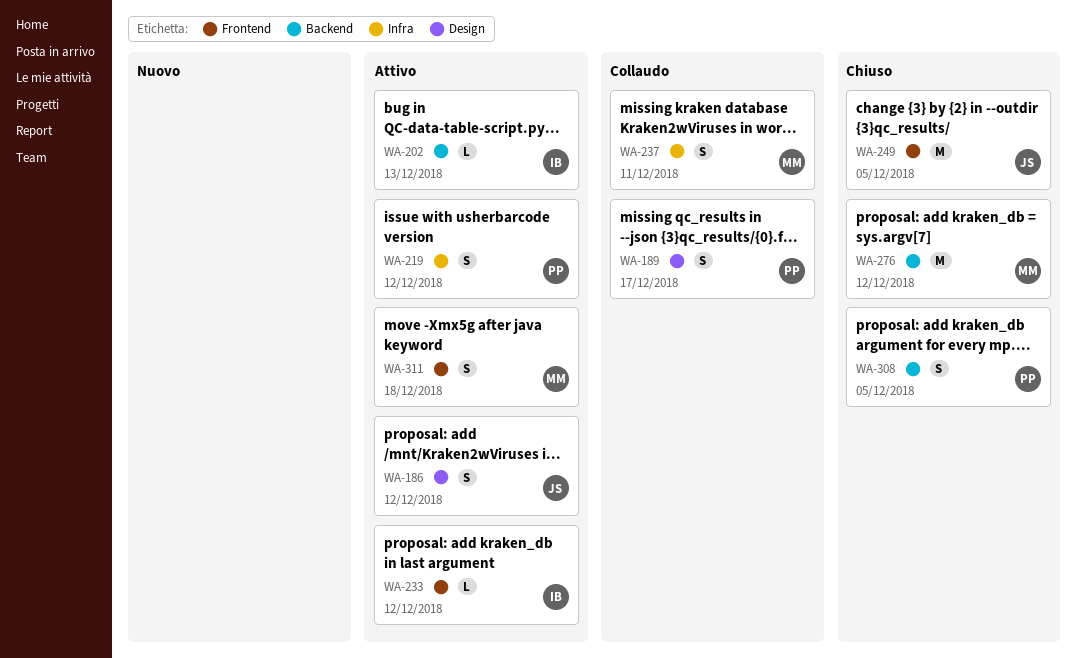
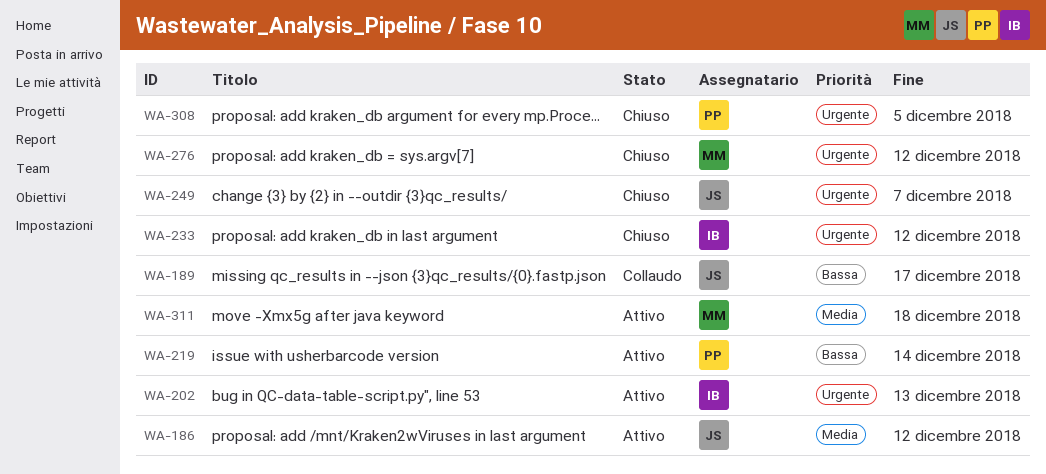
WA-189, owner: PP -> JS
WA-219, due: Dec 12 -> Dec 14
WA-233, status: Attivo -> Chiuso
WA-237: present -> none
WA-249, due: Dec 5 -> Dec 7

